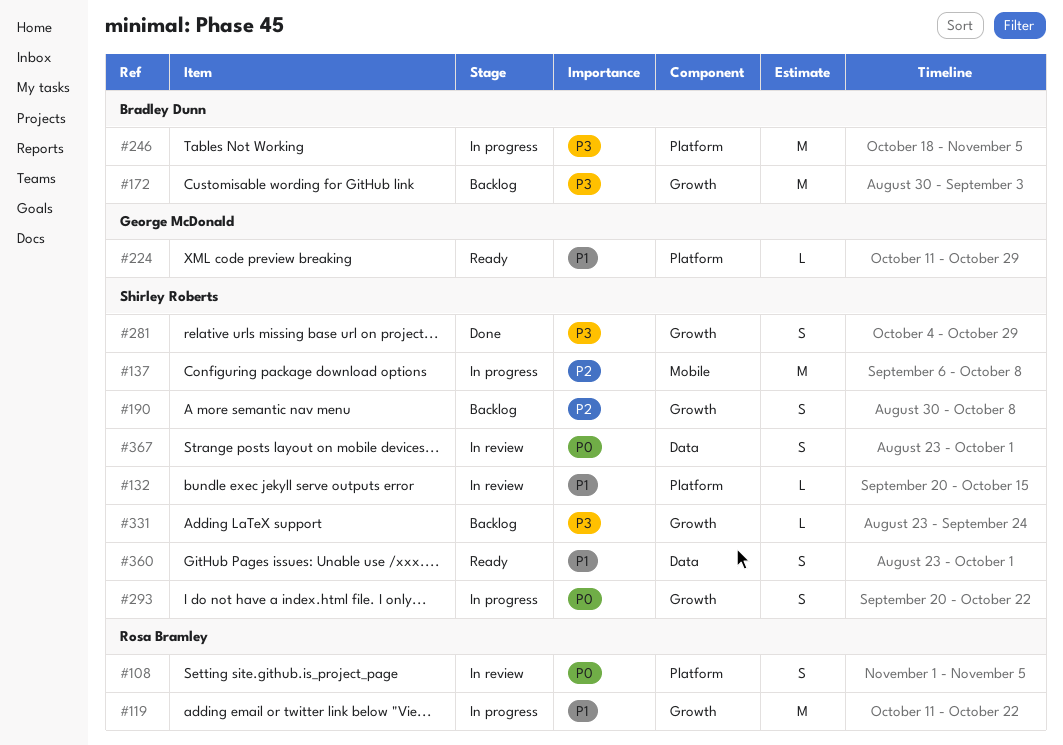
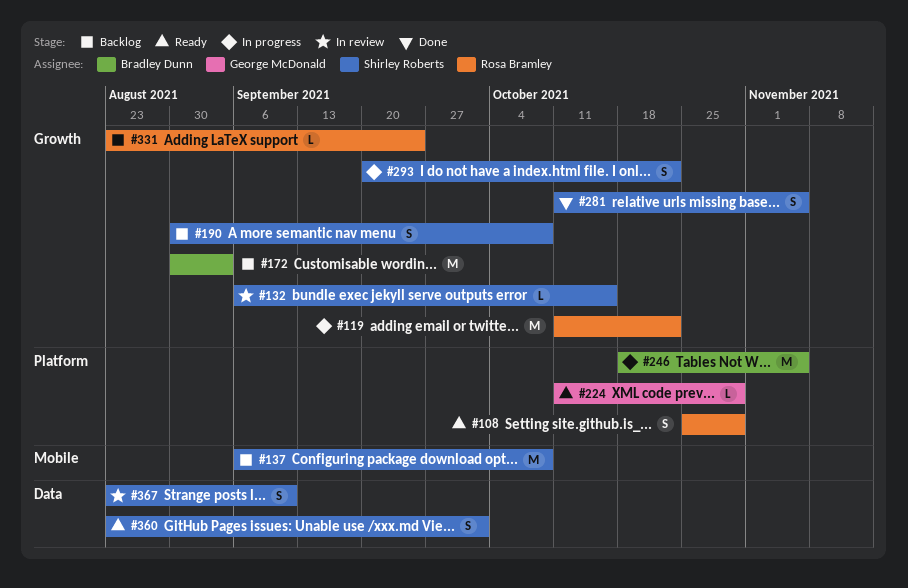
#108, status: In review -> Ready
#108, start: Nov 1 -> Oct 25
#108, due: Nov 5 -> Oct 29
#132, label: Platform -> Growth
#132, start: Sep 20 -> Sep 6
#137, status: In progress -> Backlog
#281, start: Oct 4 -> Oct 11
#281, due: Oct 29 -> Nov 5
#331, owner: Shirley Roberts -> Rosa Bramley
#367, due: Oct 1 -> Sep 10

